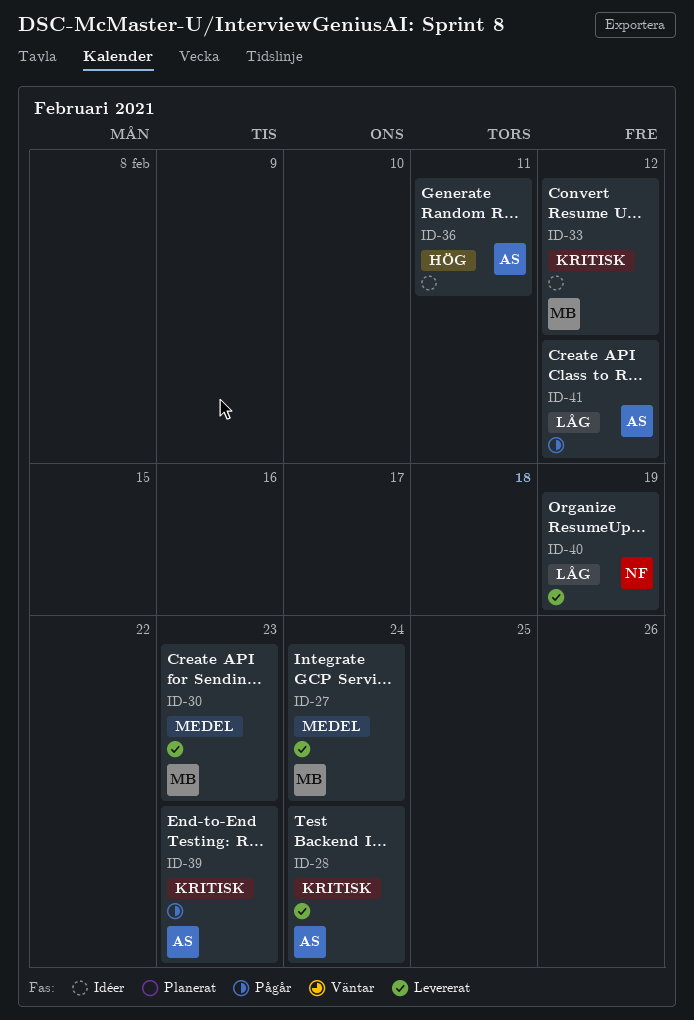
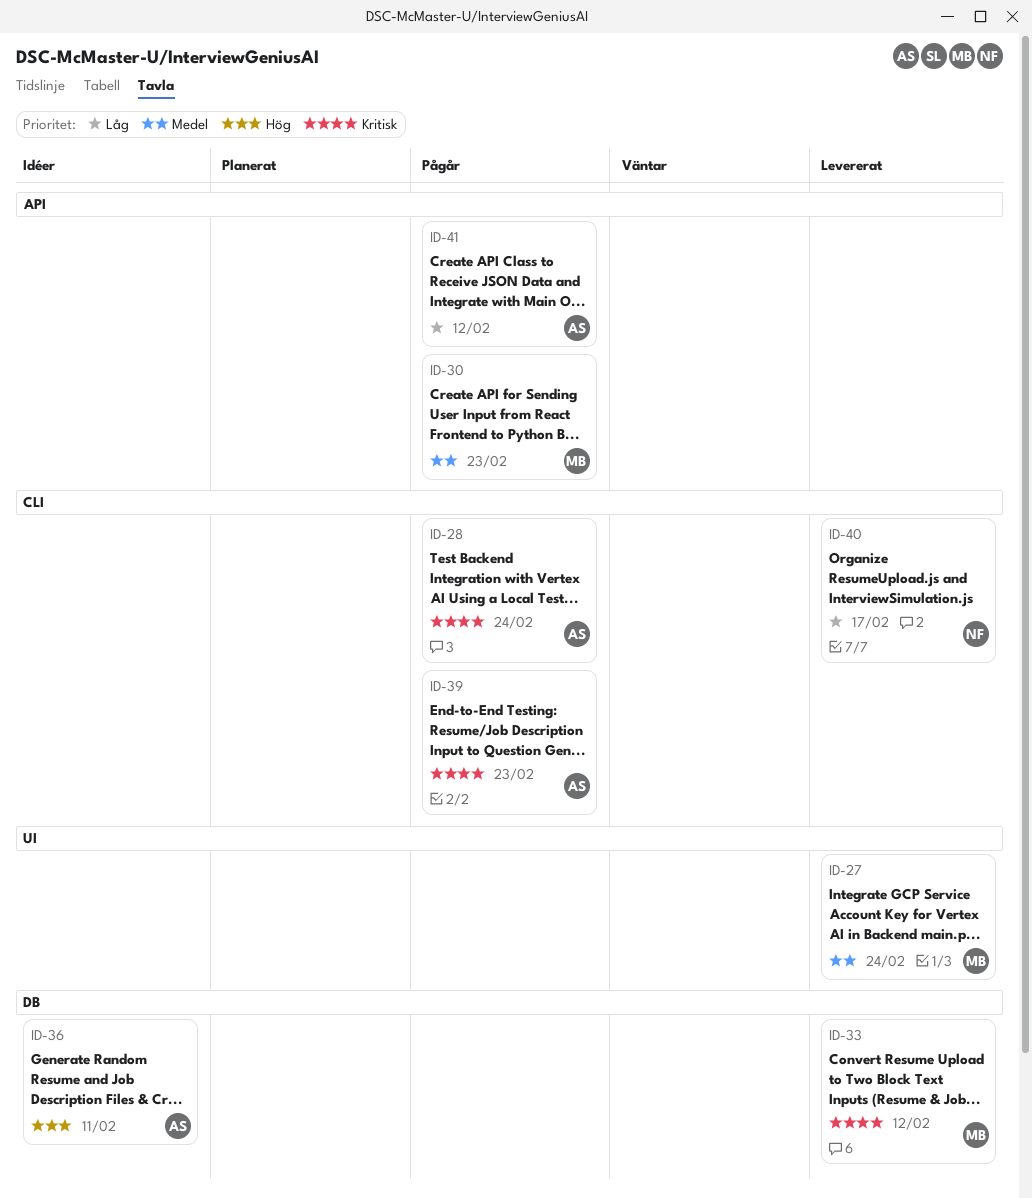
ID-28, status: Levererat -> Pågår
ID-30, status: Levererat -> Pågår
ID-33, status: Idéer -> Levererat
ID-40, due: Feb 19 -> Feb 17

